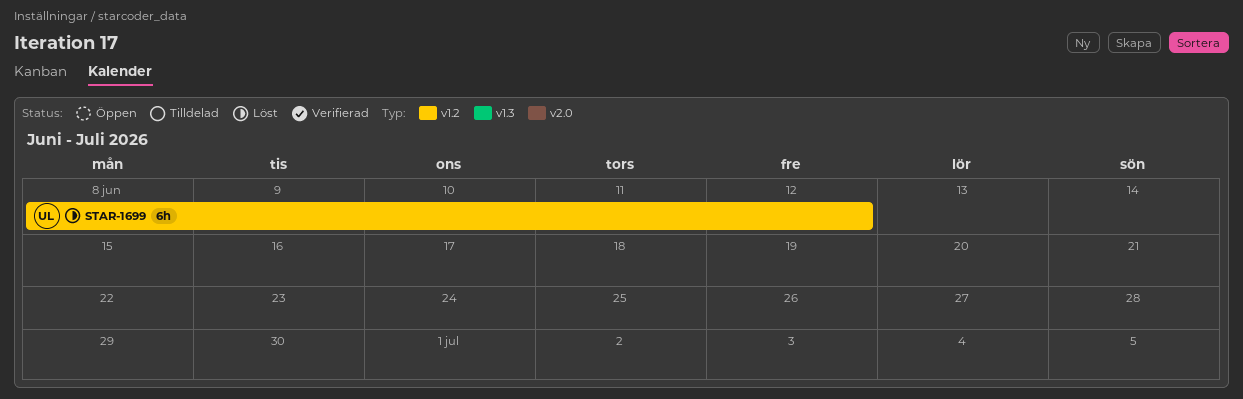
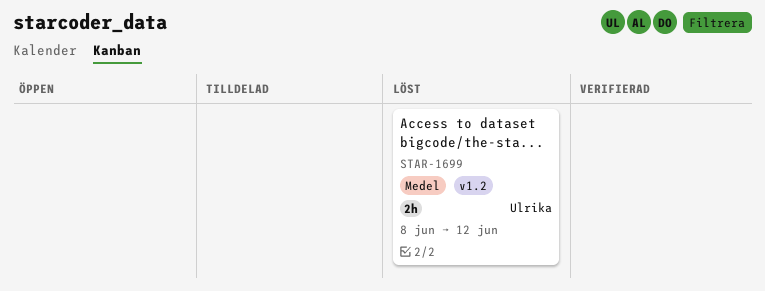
STAR-1699, estimate: 6h -> 2h

